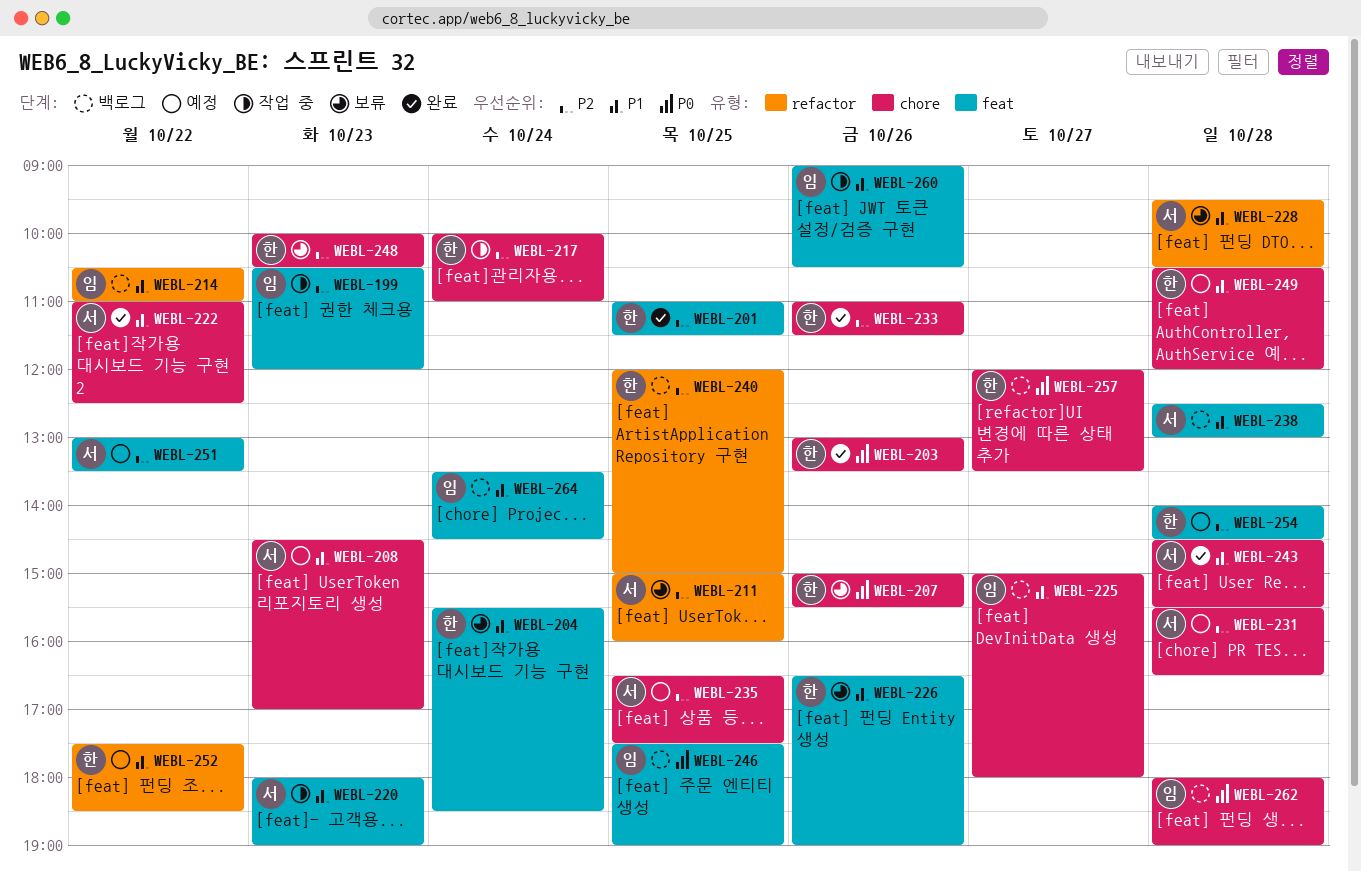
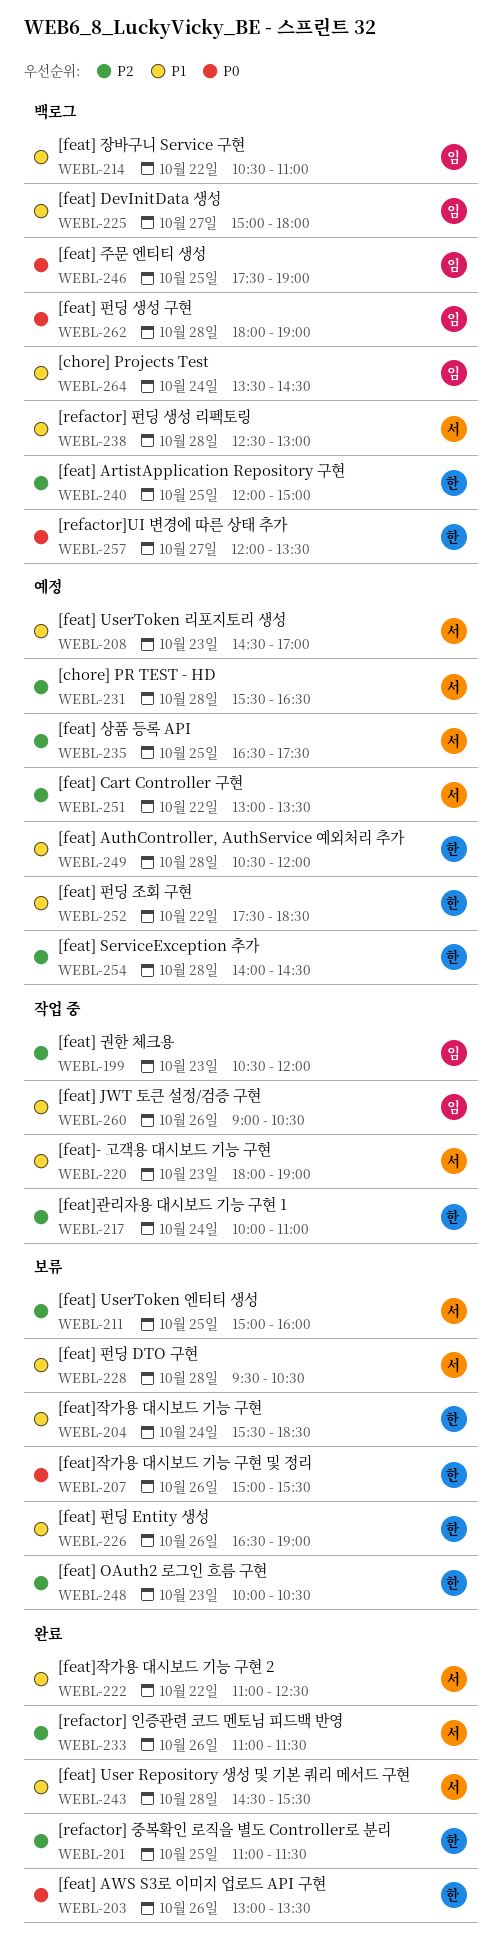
WEBL-233, owner: 한 -> 서

